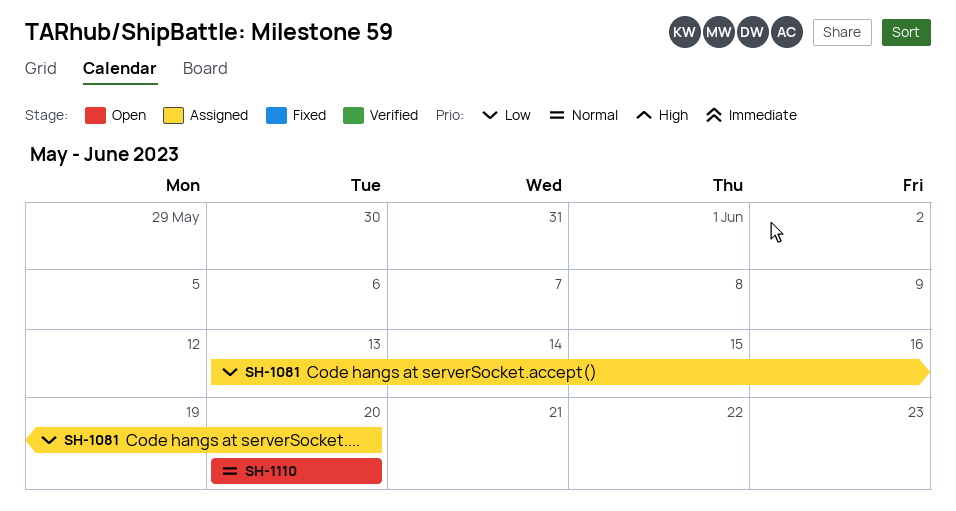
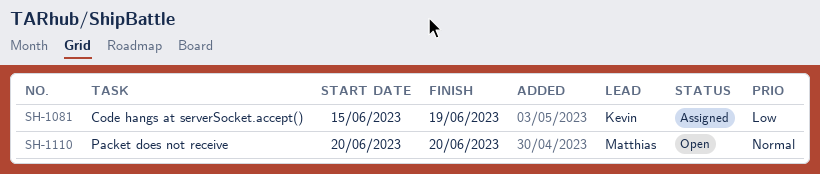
SH-1081, start: Jun 13 -> Jun 15
SH-1081, due: Jun 20 -> Jun 19

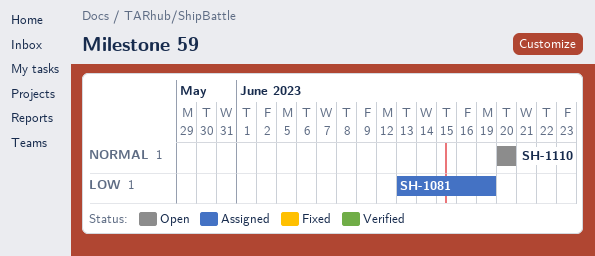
SH-1081, start: Jun 15 -> Jun 13

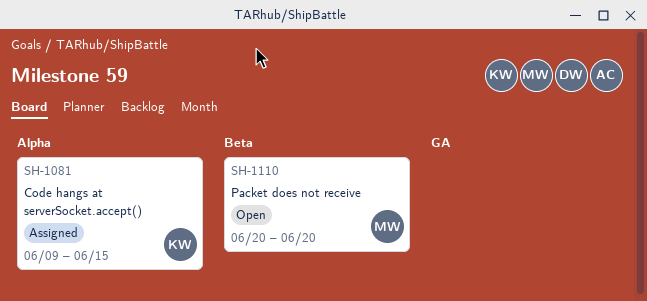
SH-1081, start: Jun 13 -> Jun 9
SH-1081, due: Jun 19 -> Jun 15

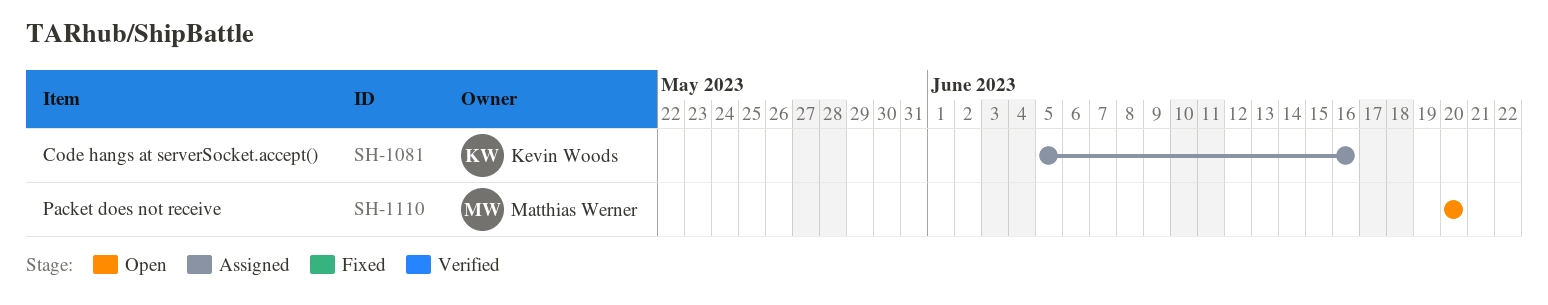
SH-1081, start: Jun 9 -> Jun 5
SH-1081, due: Jun 15 -> Jun 16

